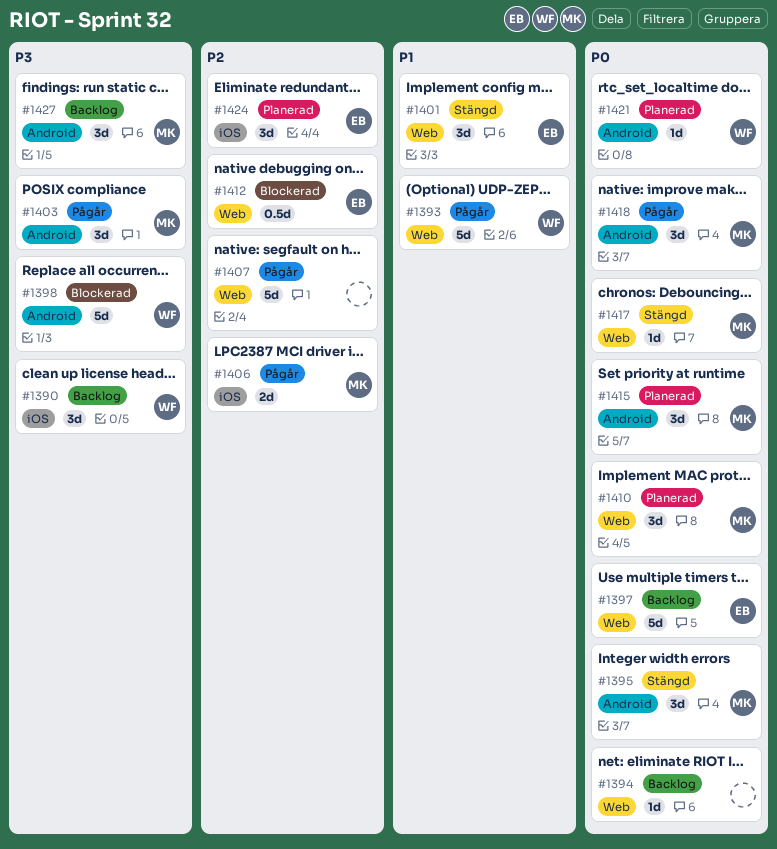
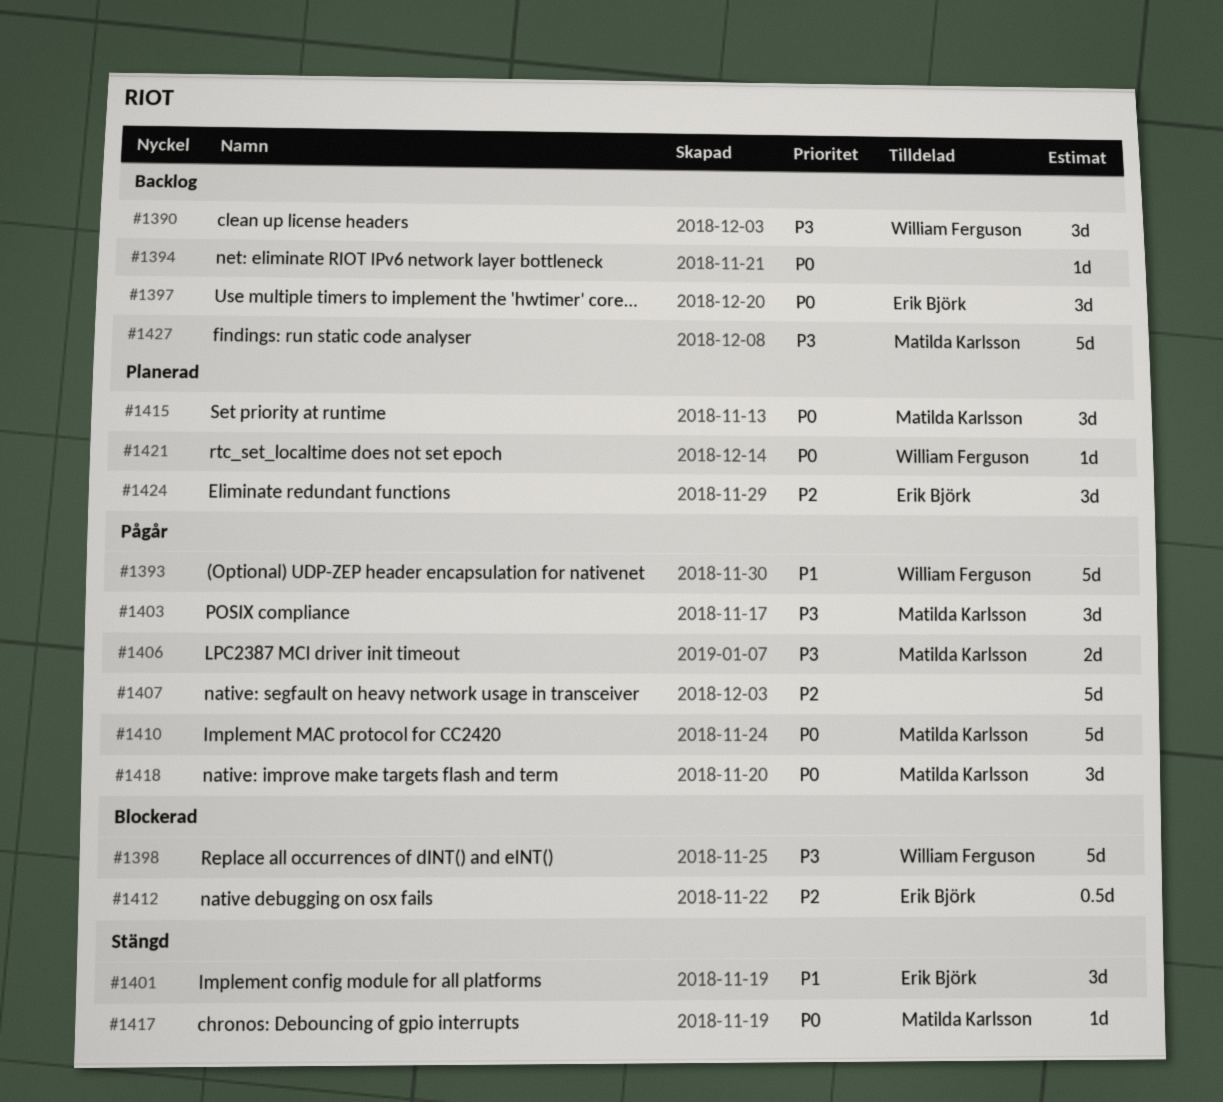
#1395: present -> none
#1397, estimate: 5d -> 3d
#1406, priority: P2 -> P3
#1410, status: Planerad -> Pågår
#1410, estimate: 3d -> 5d
#1427, estimate: 3d -> 5d

